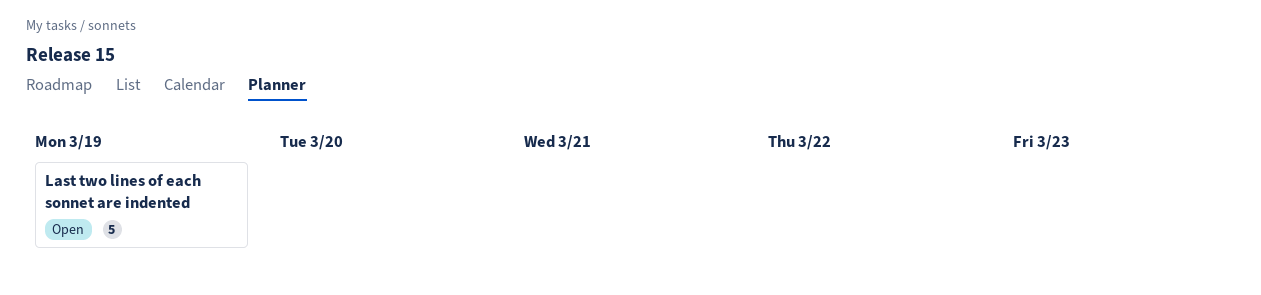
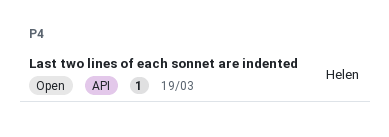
Last two lines of each sonnet are indented, estimate: 5 -> 1

